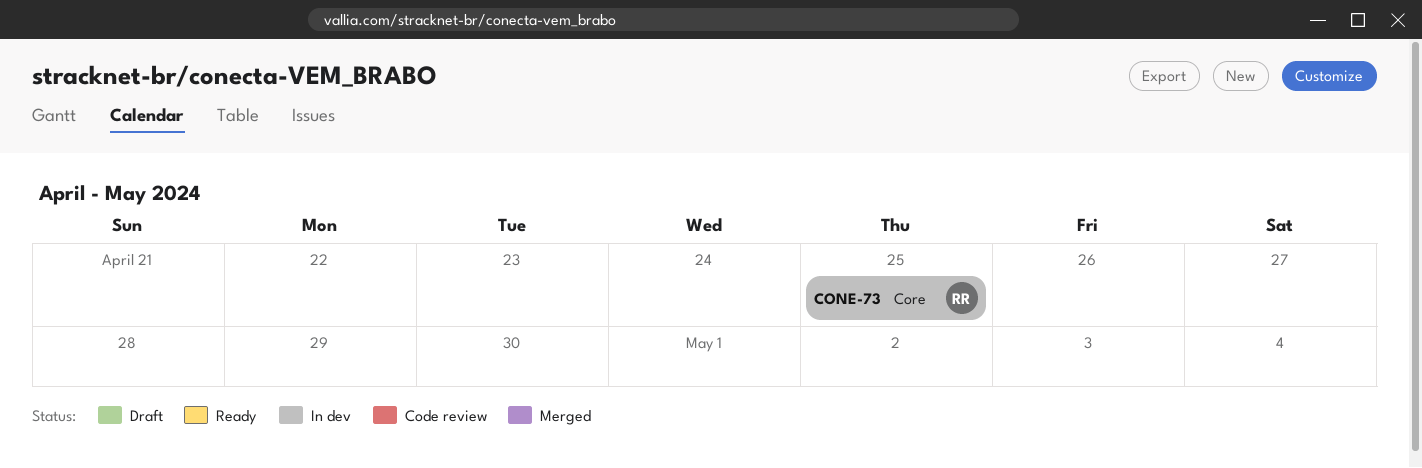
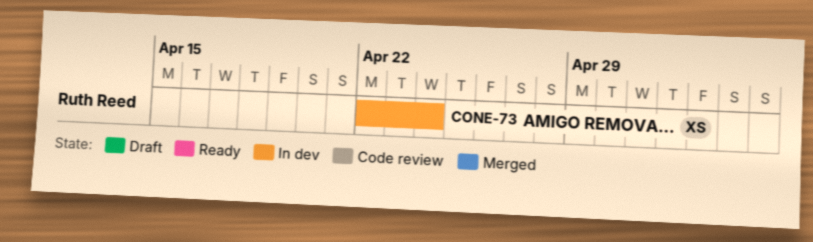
CONE-73, due: Apr 25 -> Apr 24

